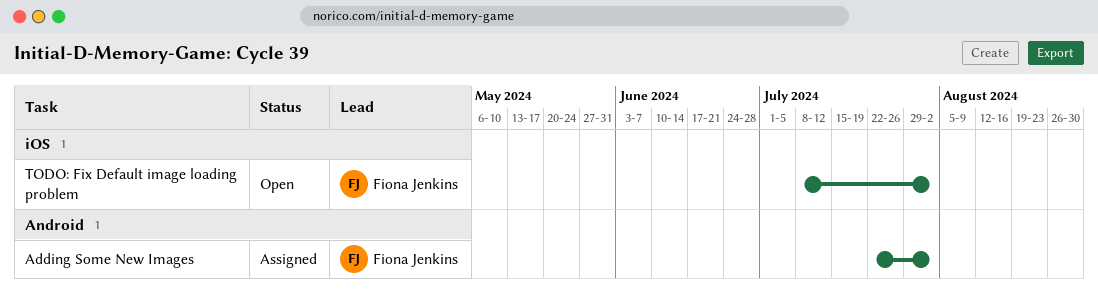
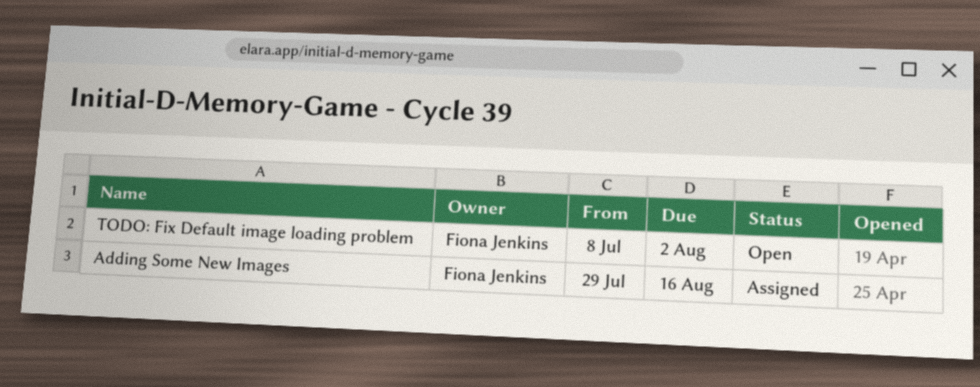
Adding Some New Images, start: Jul 22 -> Jul 29
Adding Some New Images, due: Aug 2 -> Aug 16

